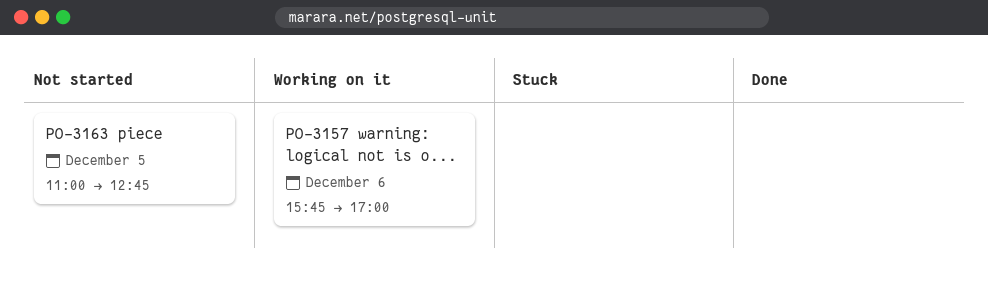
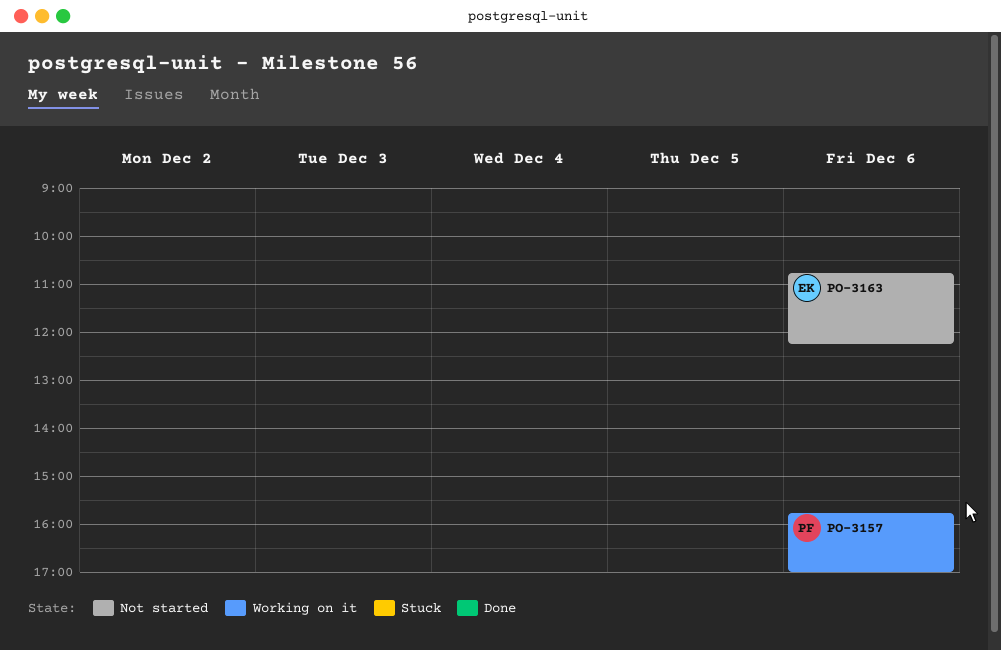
PO-3163, day: Dec 5 -> Dec 6
PO-3163, begins: 11:00 -> 10:45
PO-3163, ends: 12:45 -> 12:15

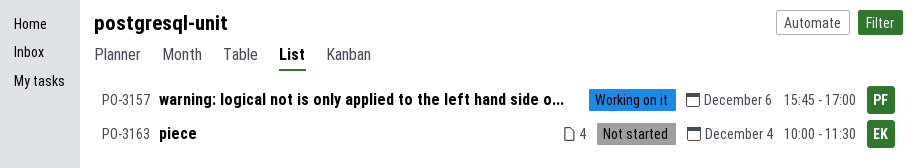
PO-3163, day: Dec 6 -> Dec 4
PO-3163, begins: 10:45 -> 10:00
PO-3163, ends: 12:15 -> 11:30

